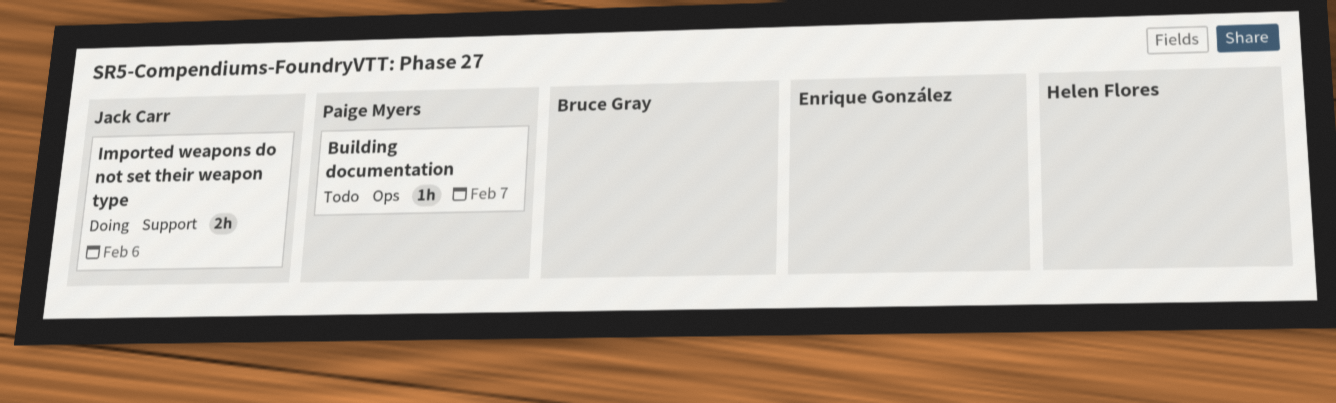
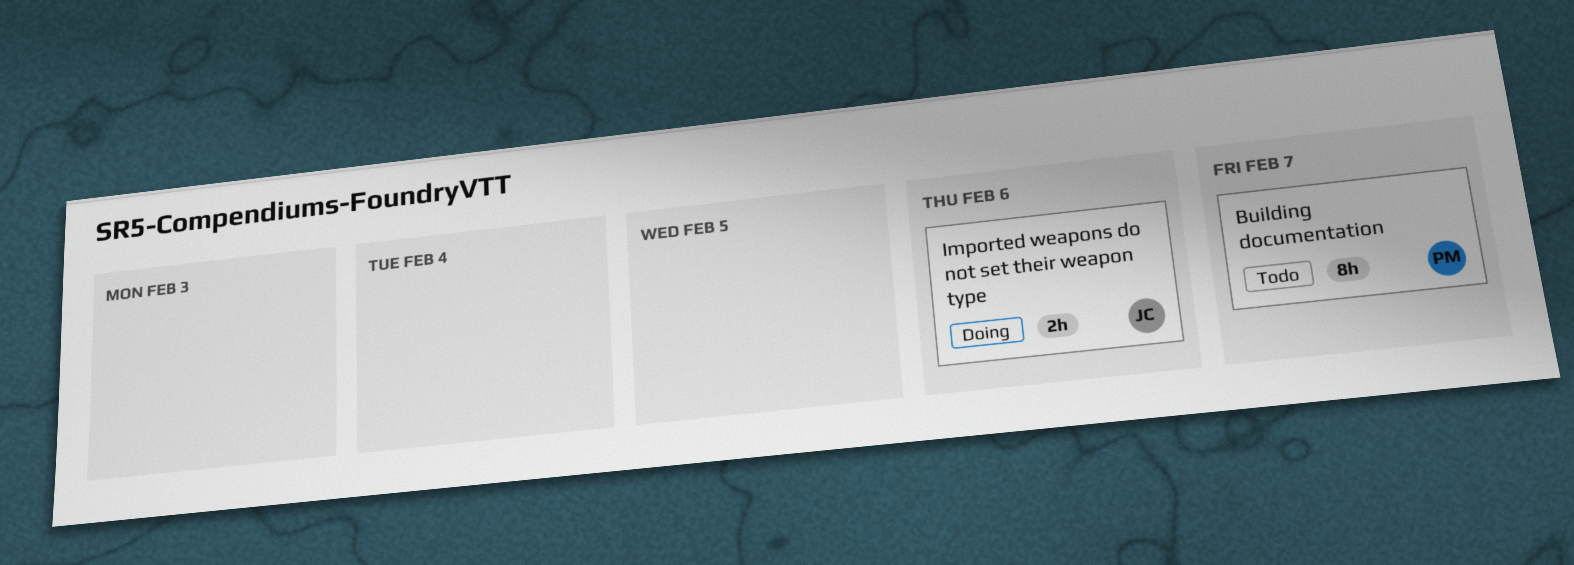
Building documentation, estimate: 1h -> 8h

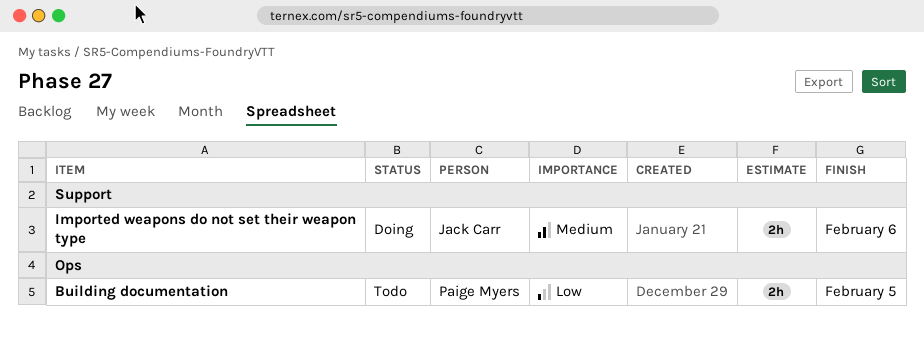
Building documentation, estimate: 8h -> 2h
Building documentation, due: Feb 7 -> Feb 5

